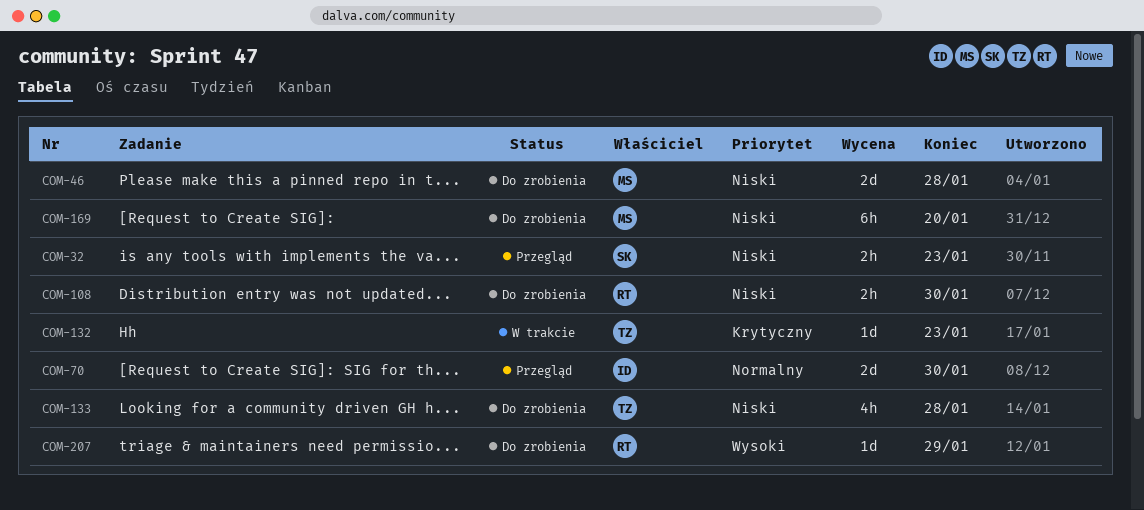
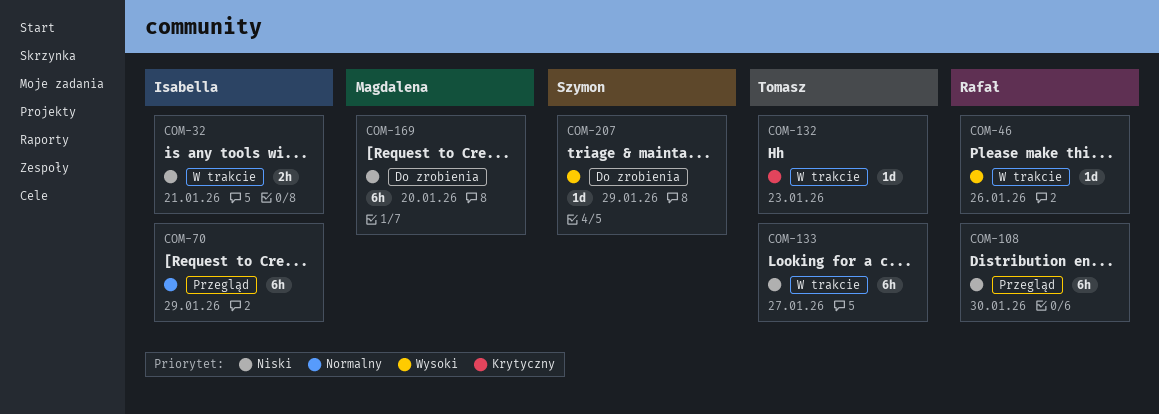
COM-32, status: Przegląd -> W trakcie
COM-32, owner: Szymon -> Isabella
COM-32, due: Jan 23 -> Jan 21
COM-46, status: Do zrobienia -> W trakcie
COM-46, owner: Magdalena -> Rafał
COM-46, priority: Niski -> Wysoki
COM-46, estimate: 2d -> 1d
COM-46, due: Jan 28 -> Jan 26
COM-70, estimate: 2d -> 6h
COM-70, due: Jan 30 -> Jan 29
COM-108, status: Do zrobienia -> Przegląd
COM-108, estimate: 2h -> 6h
COM-133, status: Do zrobienia -> W trakcie
COM-133, estimate: 4h -> 6h
COM-133, due: Jan 28 -> Jan 27
COM-207, owner: Rafał -> Szymon

